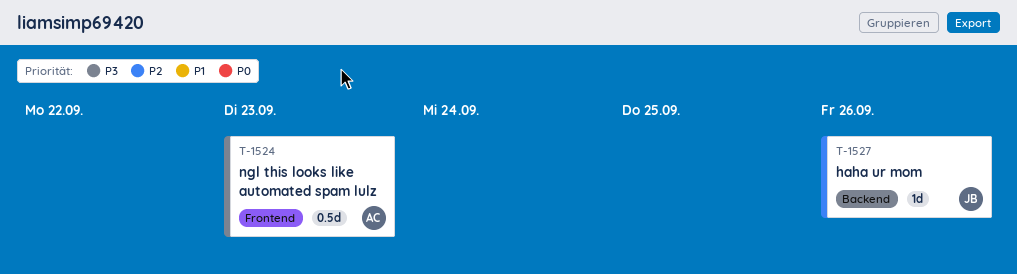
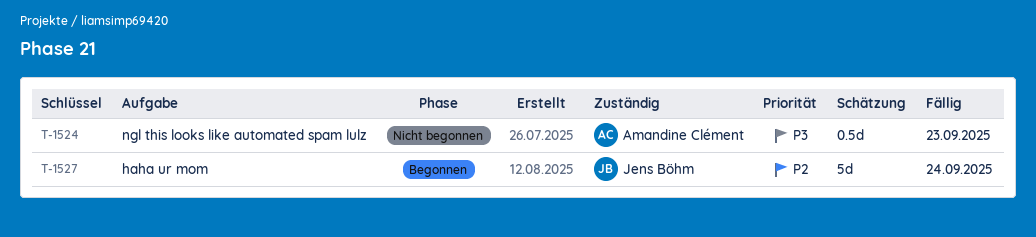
T-1527, estimate: 1d -> 5d
T-1527, due: Sep 26 -> Sep 24

